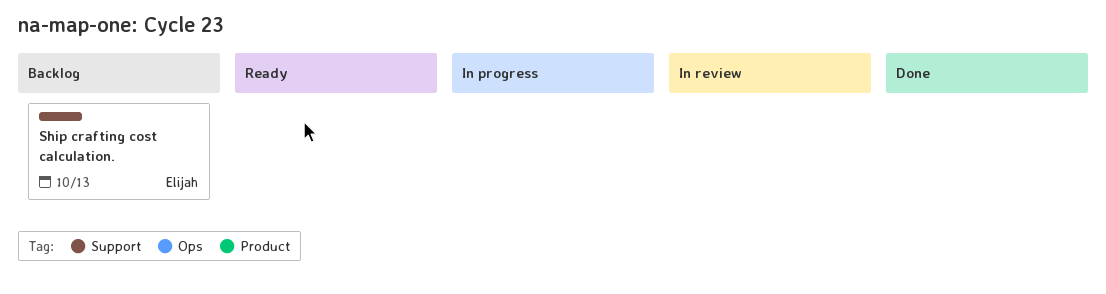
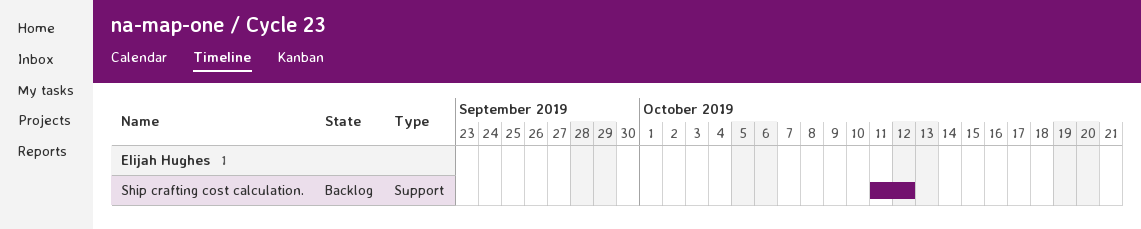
Ship crafting cost calculation., due: Oct 13 -> Oct 12

